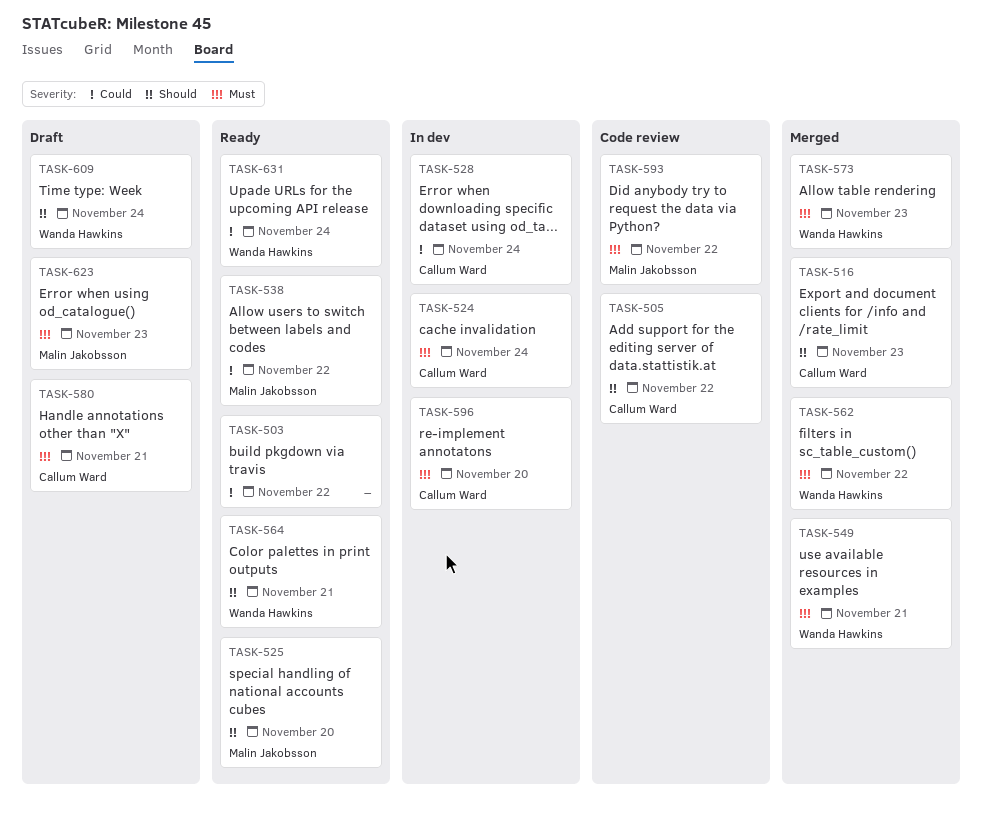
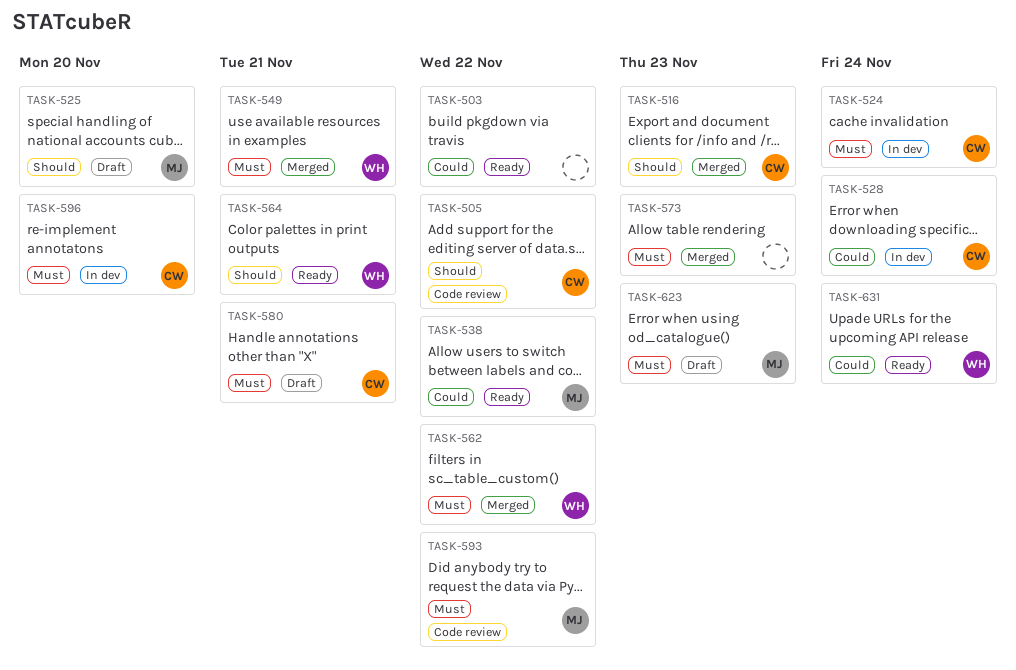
TASK-525, status: Ready -> Draft
TASK-573, owner: Wanda Hawkins -> none
TASK-609: present -> none

